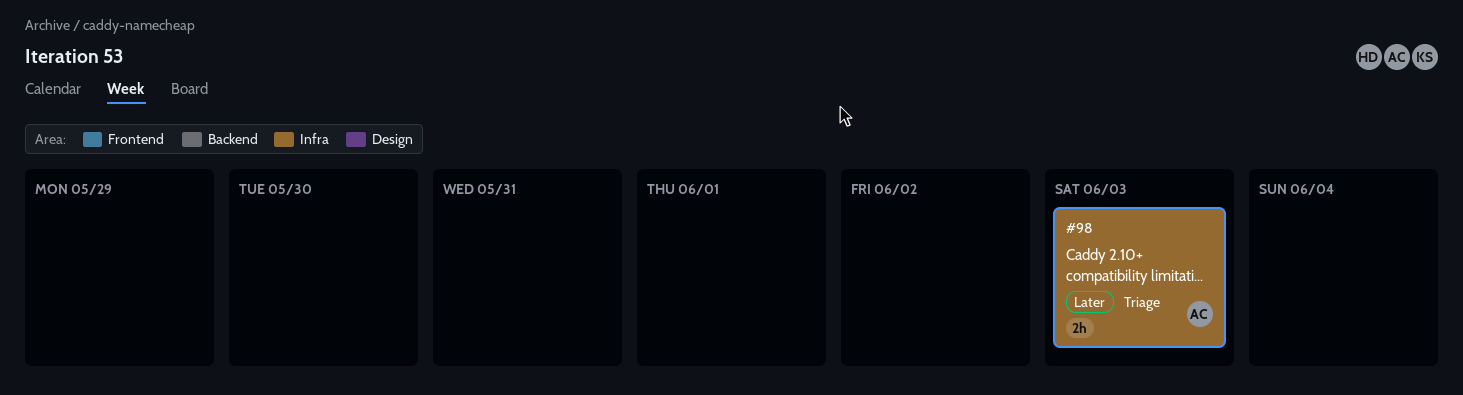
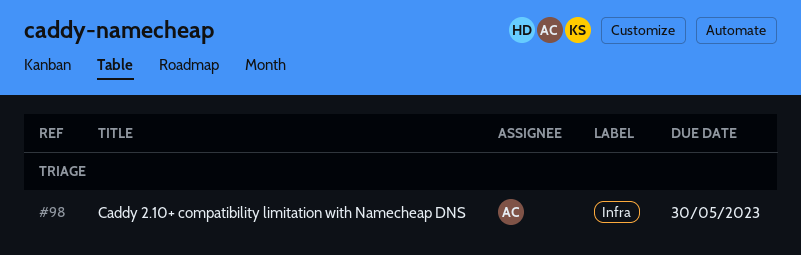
#98, due: Jun 3 -> May 30

